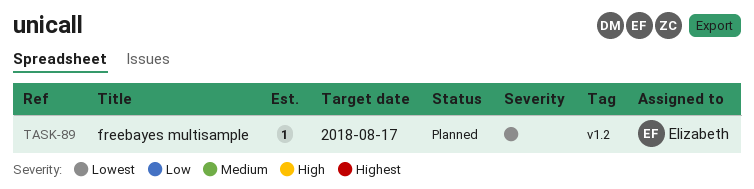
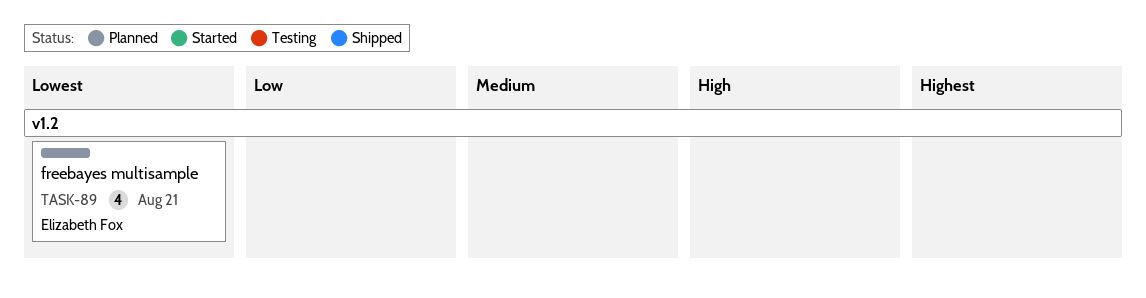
TASK-89, estimate: 1 -> 4
TASK-89, due: Aug 17 -> Aug 21

